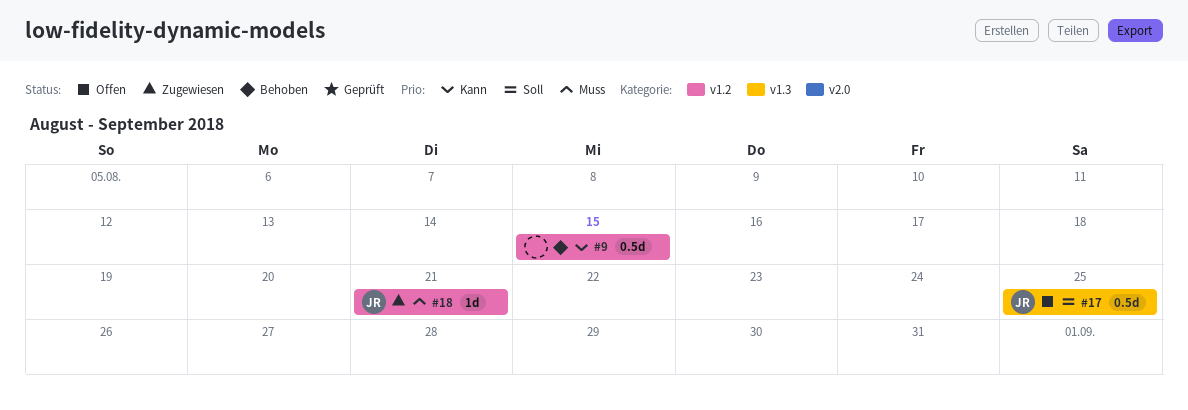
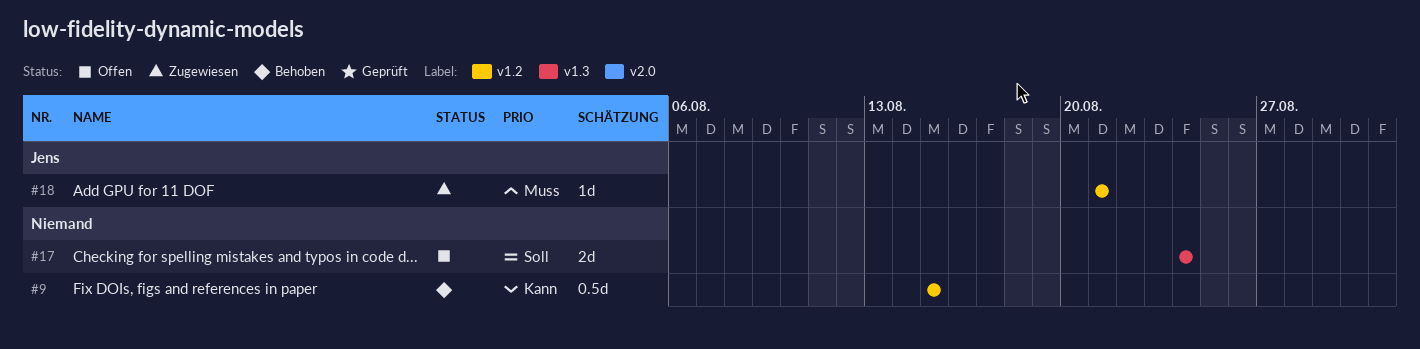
#17, owner: Jens -> none
#17, estimate: 0.5d -> 2d
#17, start: Aug 25 -> Aug 24
#17, due: Aug 25 -> Aug 24

